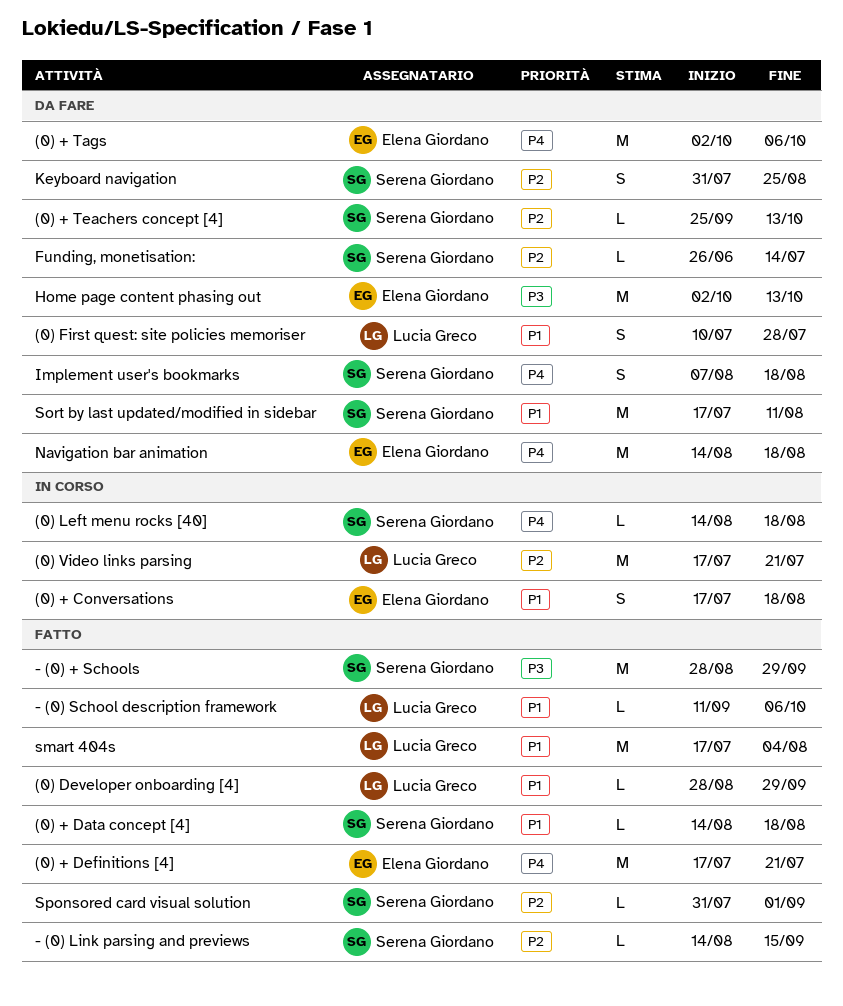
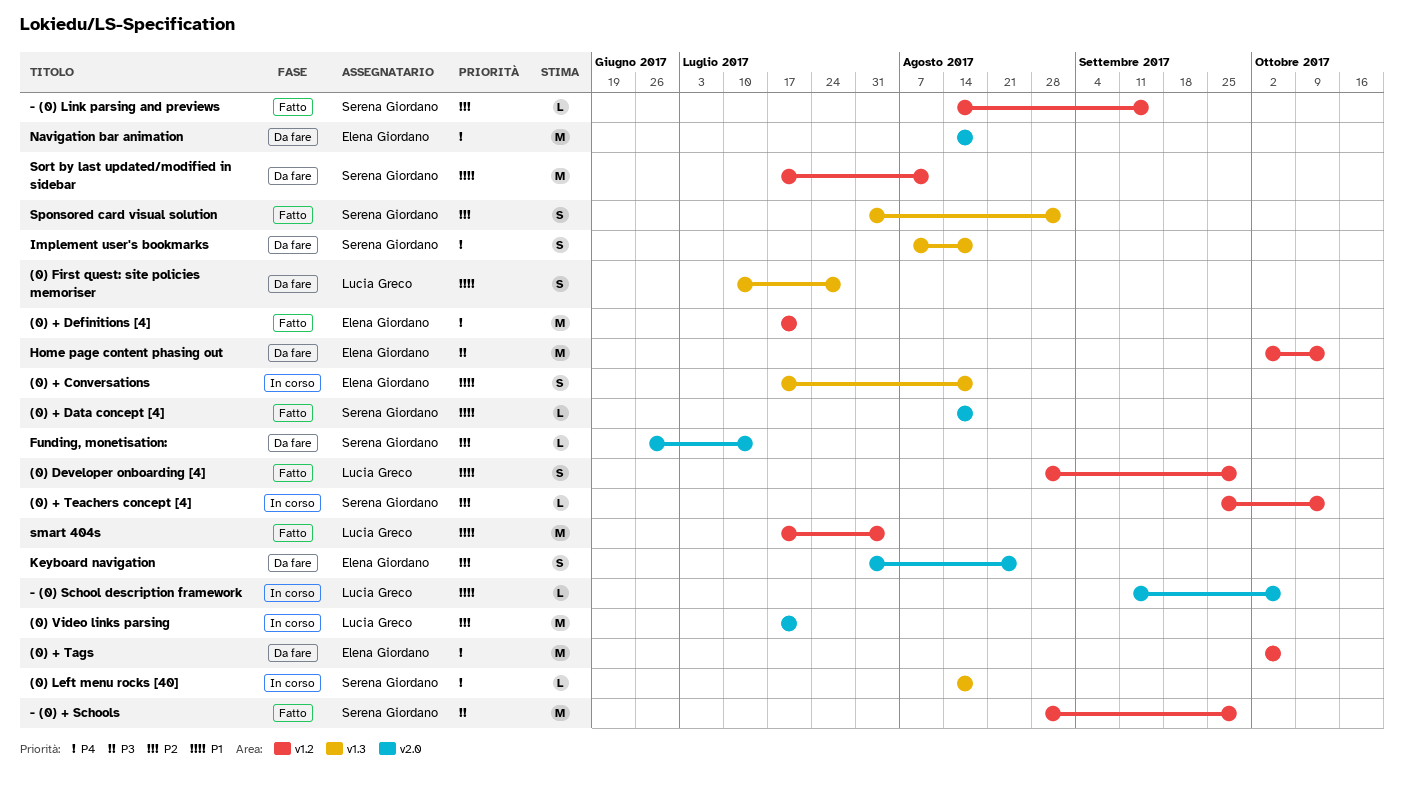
(0) + Teachers concept [4], status: Da fare -> In corso
(0) Developer onboarding [4], estimate: L -> S
- (0) School description framework, status: Fatto -> In corso
Keyboard navigation, owner: Serena Giordano -> Elena Giordano
Sponsored card visual solution, estimate: L -> S

